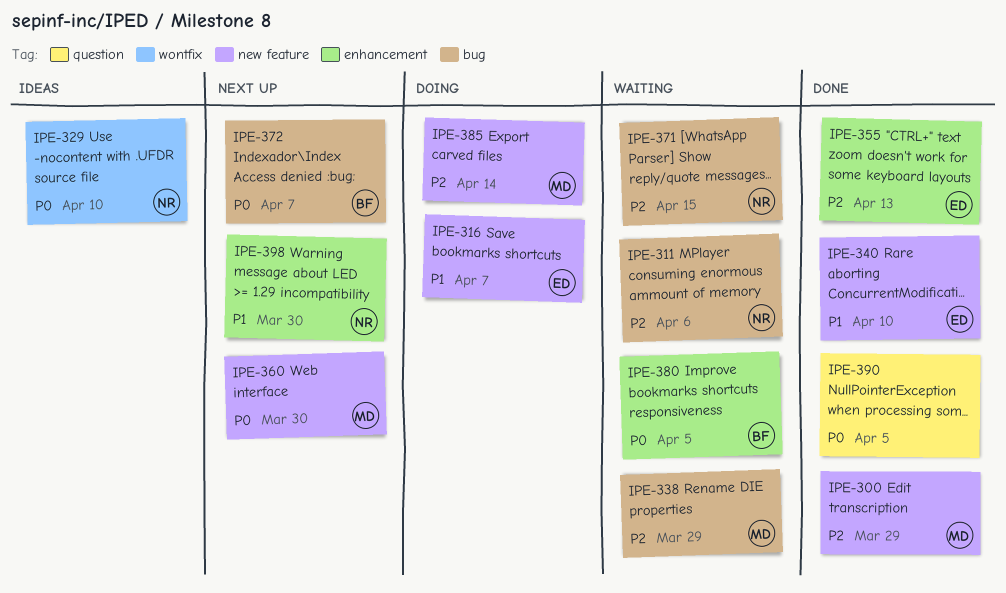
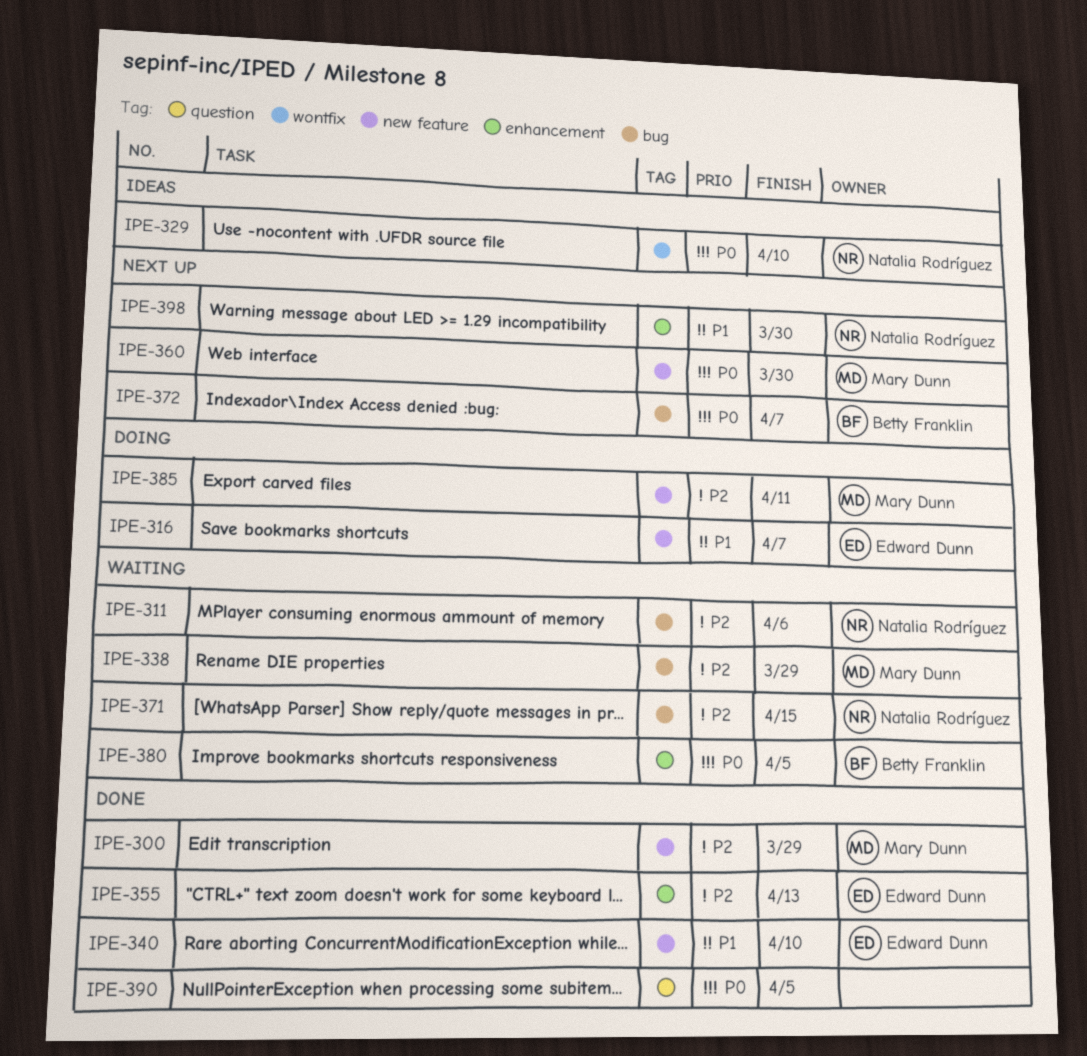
IPE-385, due: Apr 14 -> Apr 11

